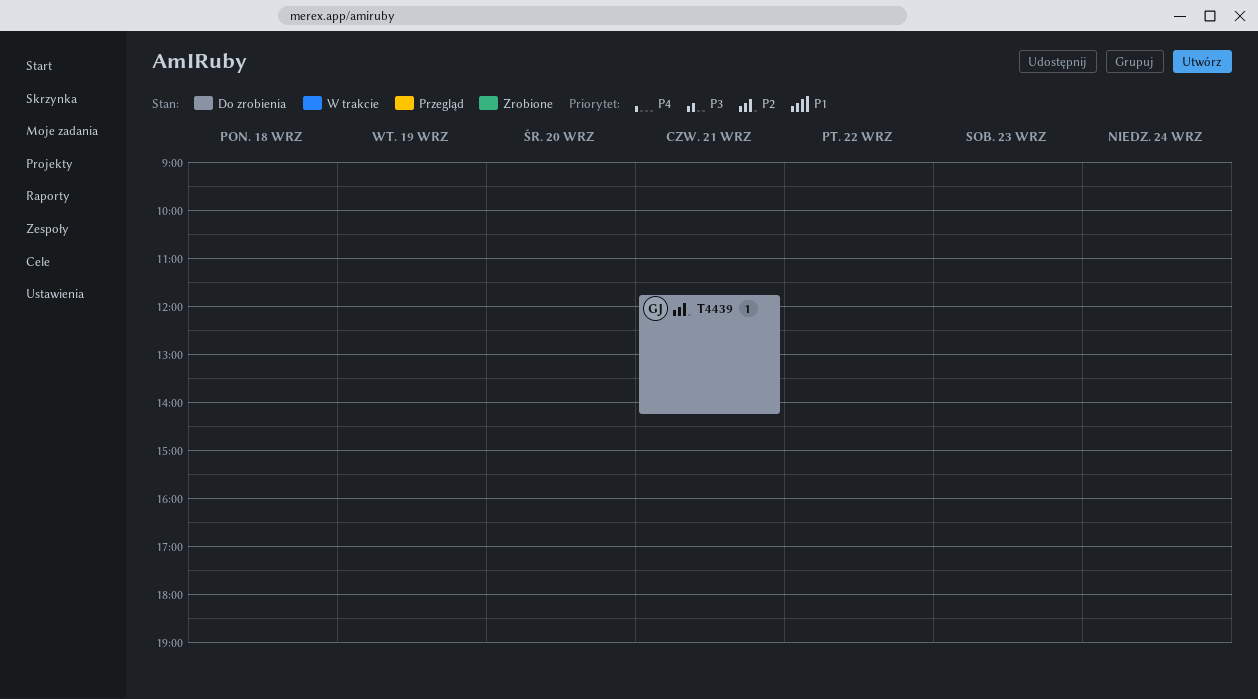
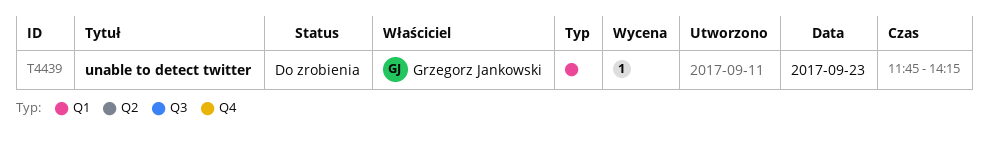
T4439, day: Sep 21 -> Sep 23

